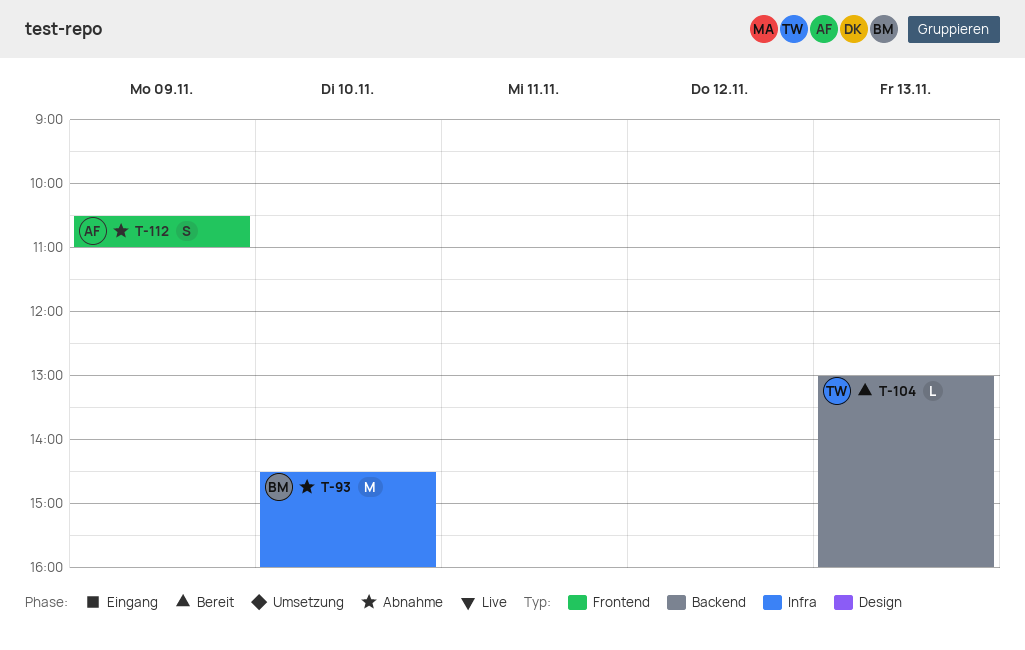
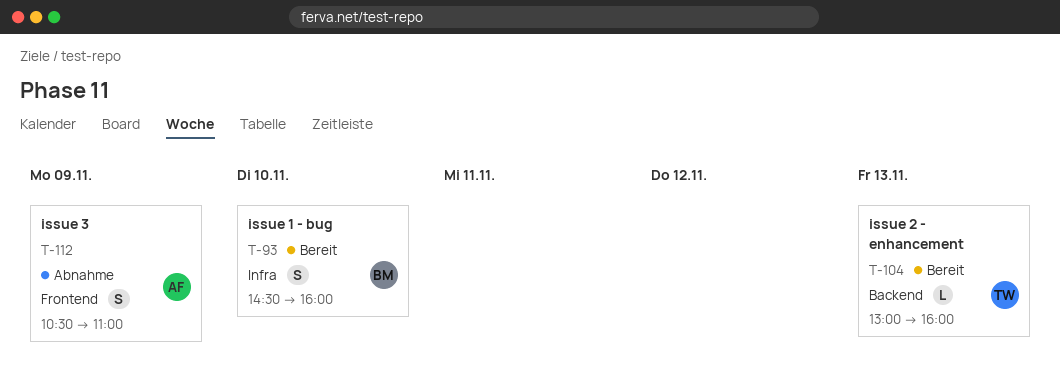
T-93, status: Abnahme -> Bereit
T-93, estimate: M -> S

